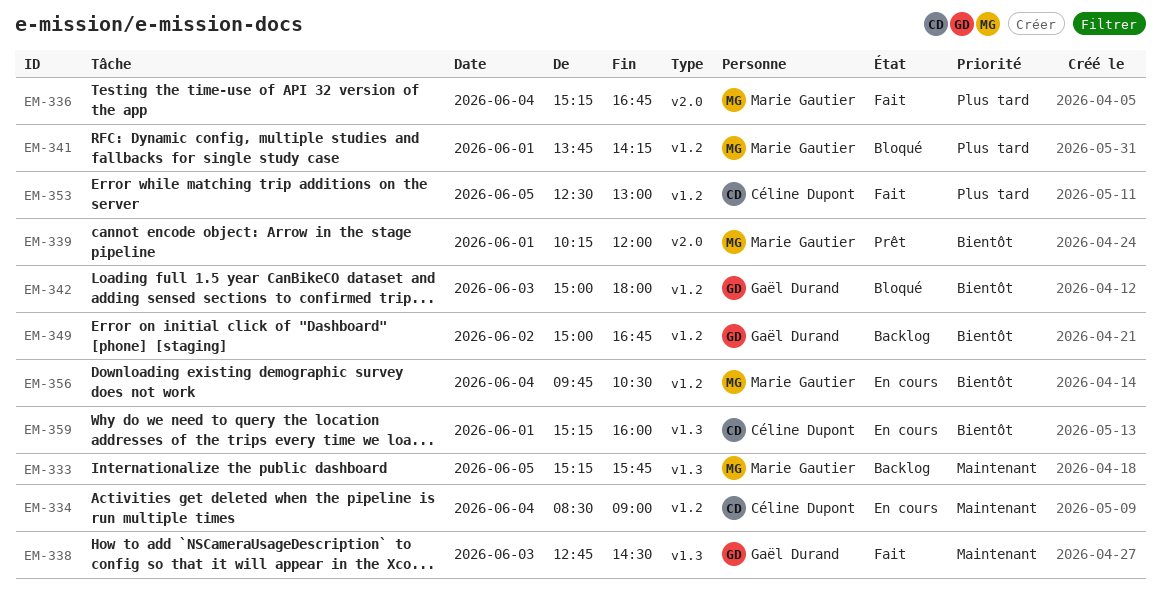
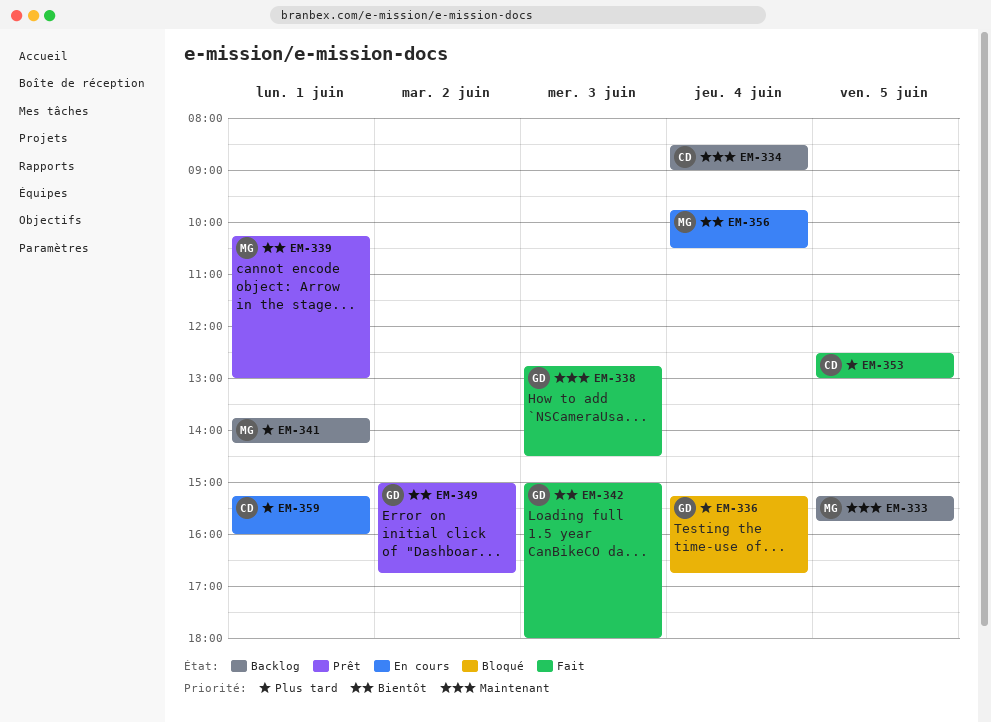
EM-334, status: En cours -> Backlog
EM-336, status: Fait -> Bloqué
EM-336, owner: Marie Gautier -> Gaël Durand
EM-339, ends: 12:00 -> 13:00
EM-341, status: Bloqué -> Backlog
EM-342, status: Bloqué -> Fait
EM-349, status: Backlog -> Prêt
EM-359, priority: Bientôt -> Plus tard

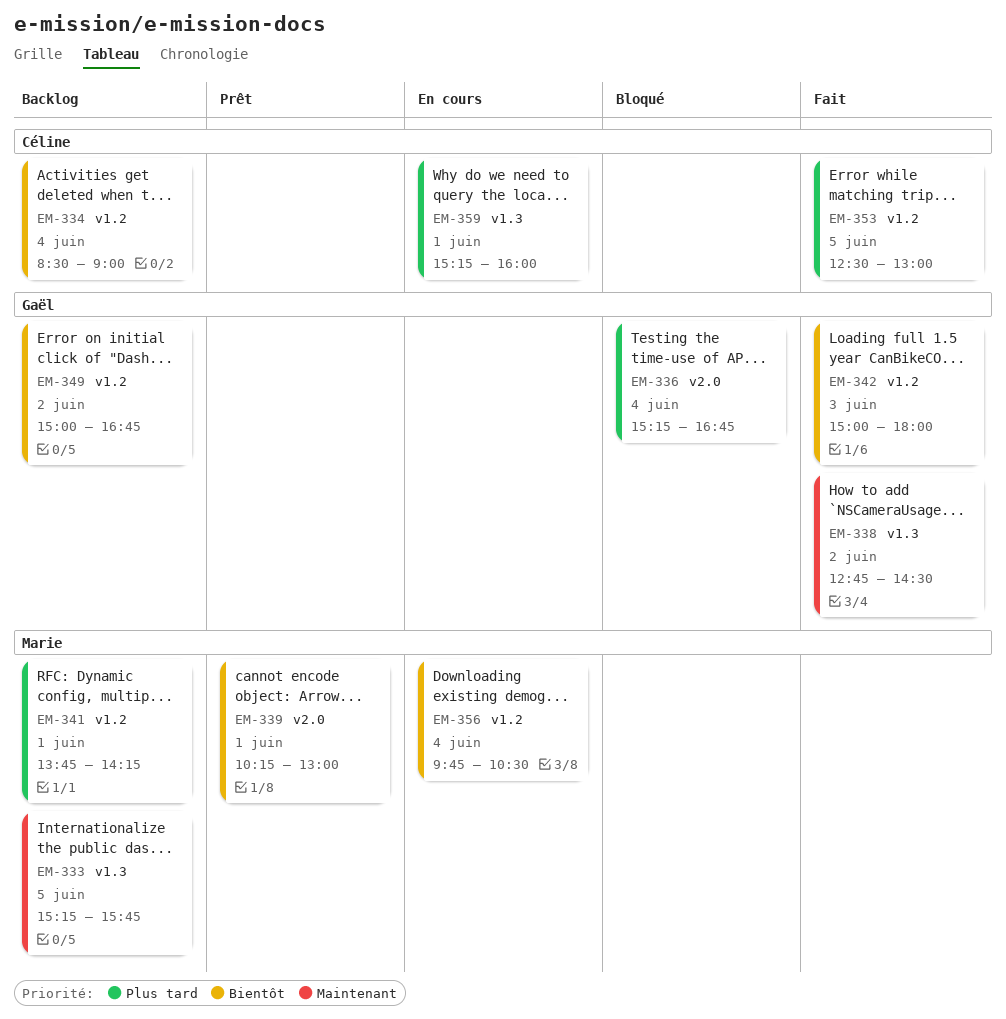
EM-334, priority: Maintenant -> Bientôt
EM-338, day: Jun 3 -> Jun 2
EM-349, status: Prêt -> Backlog

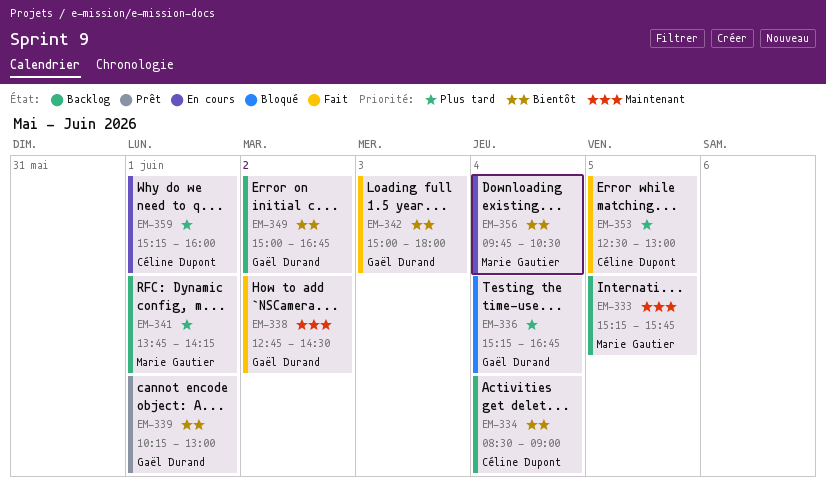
EM-339, owner: Marie Gautier -> Gaël Durand

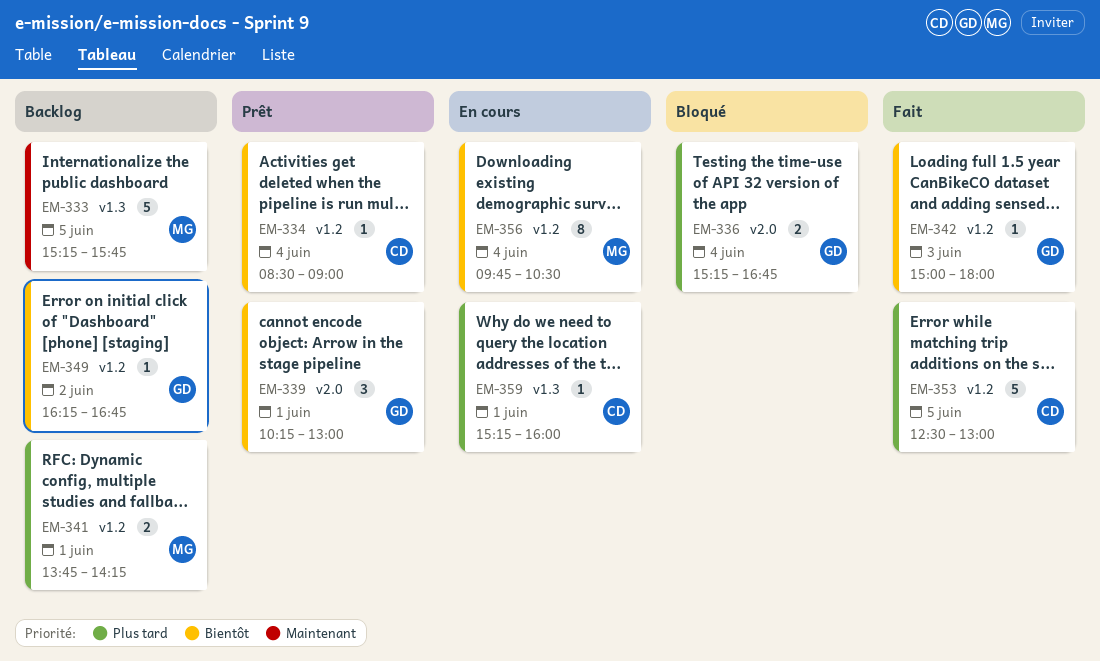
EM-334, status: Backlog -> Prêt
EM-338: present -> none
EM-349, begins: 15:00 -> 16:15

